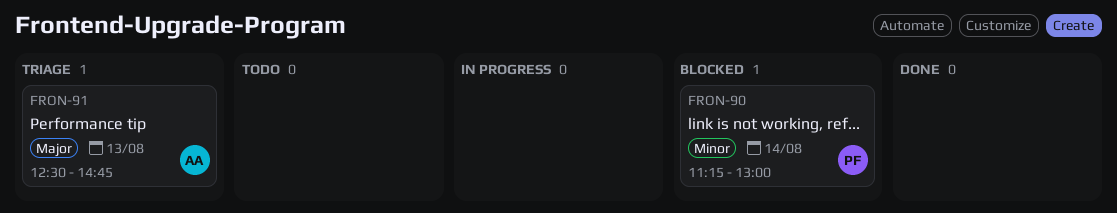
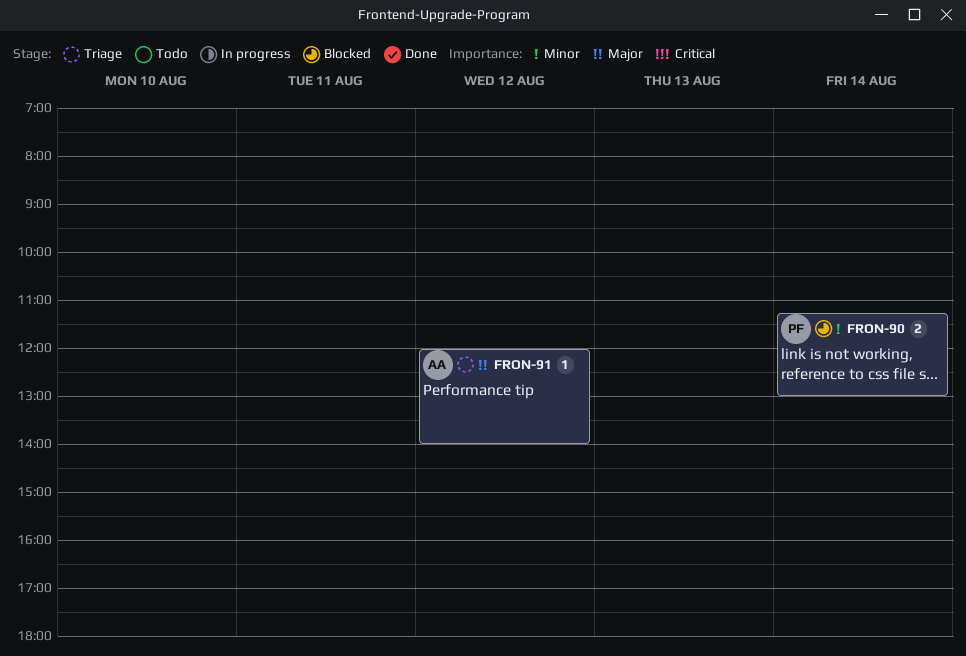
FRON-91, day: Aug 13 -> Aug 12
FRON-91, begins: 12:30 -> 12:00
FRON-91, ends: 14:45 -> 14:00

